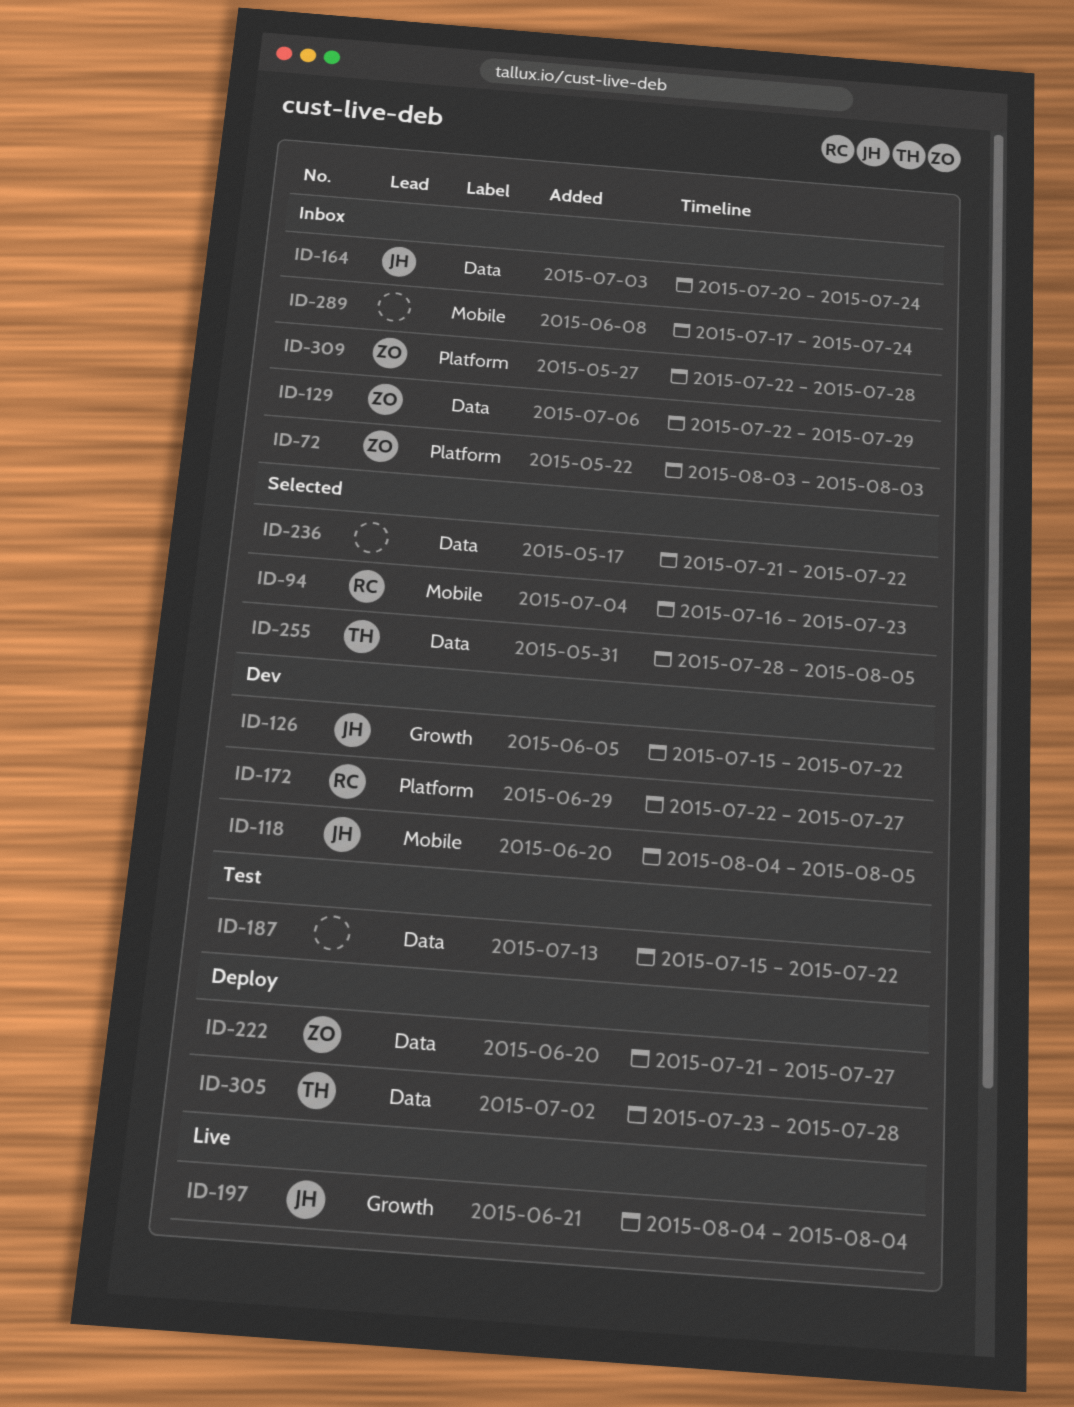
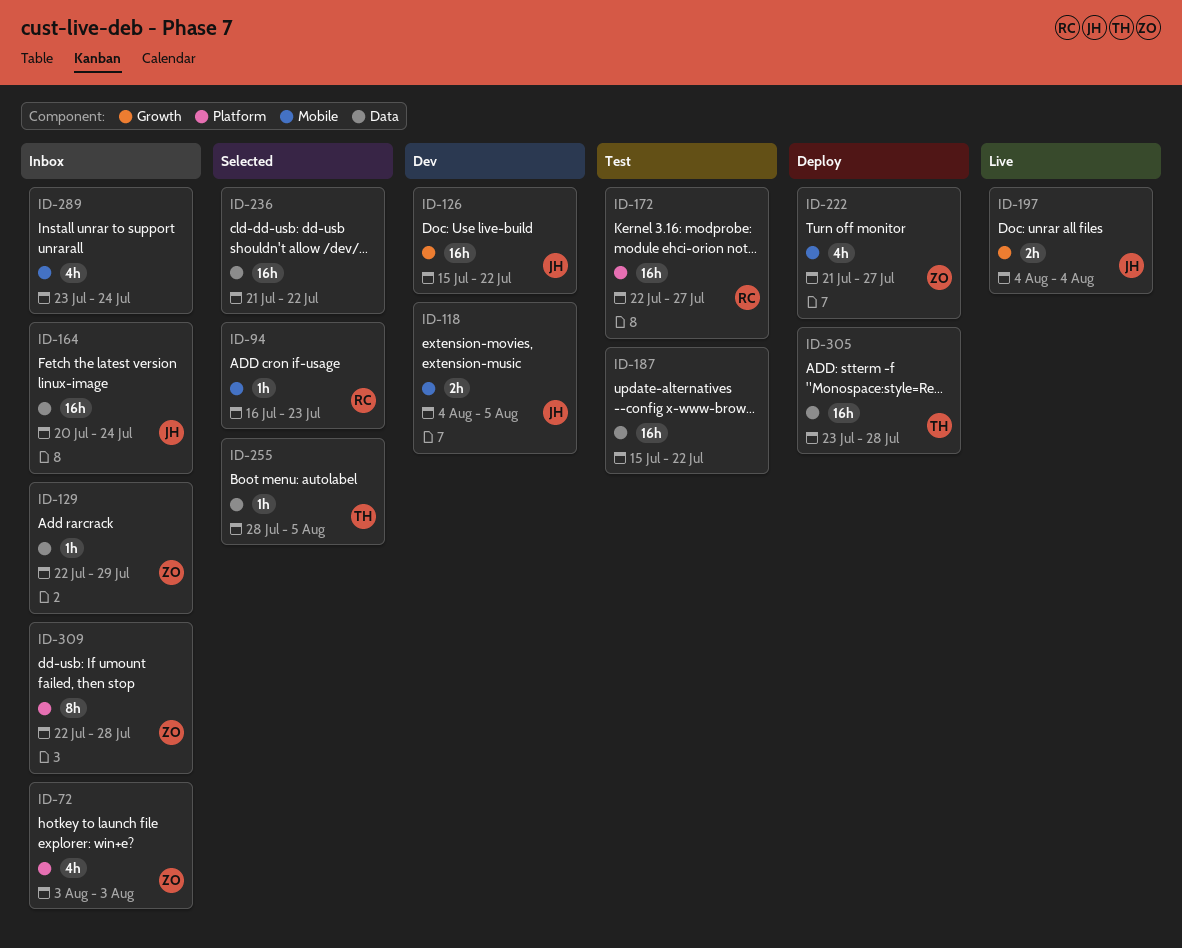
ID-172, status: Dev -> Test
ID-222, label: Data -> Mobile
ID-289, start: Jul 17 -> Jul 23

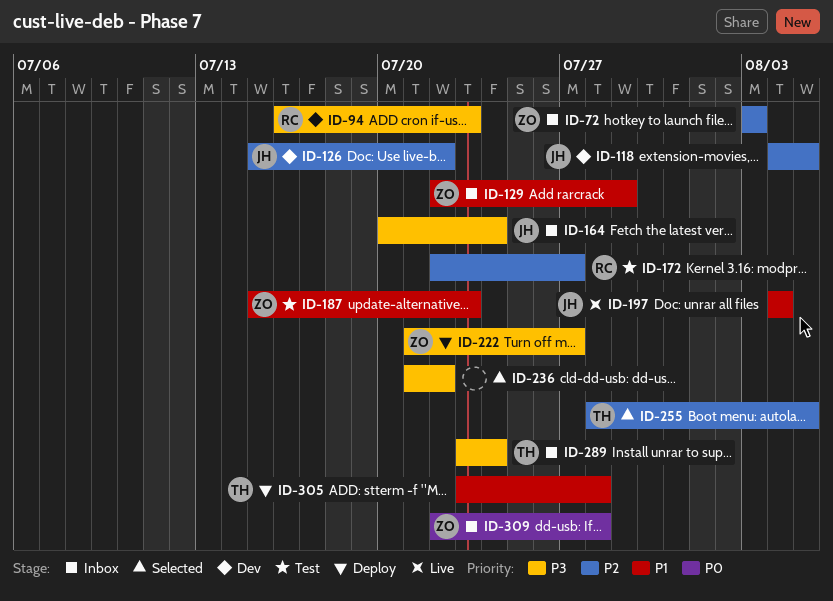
ID-94, status: Selected -> Dev
ID-187, owner: none -> ZO
ID-187, due: Jul 22 -> Jul 23
ID-289, owner: none -> TH

